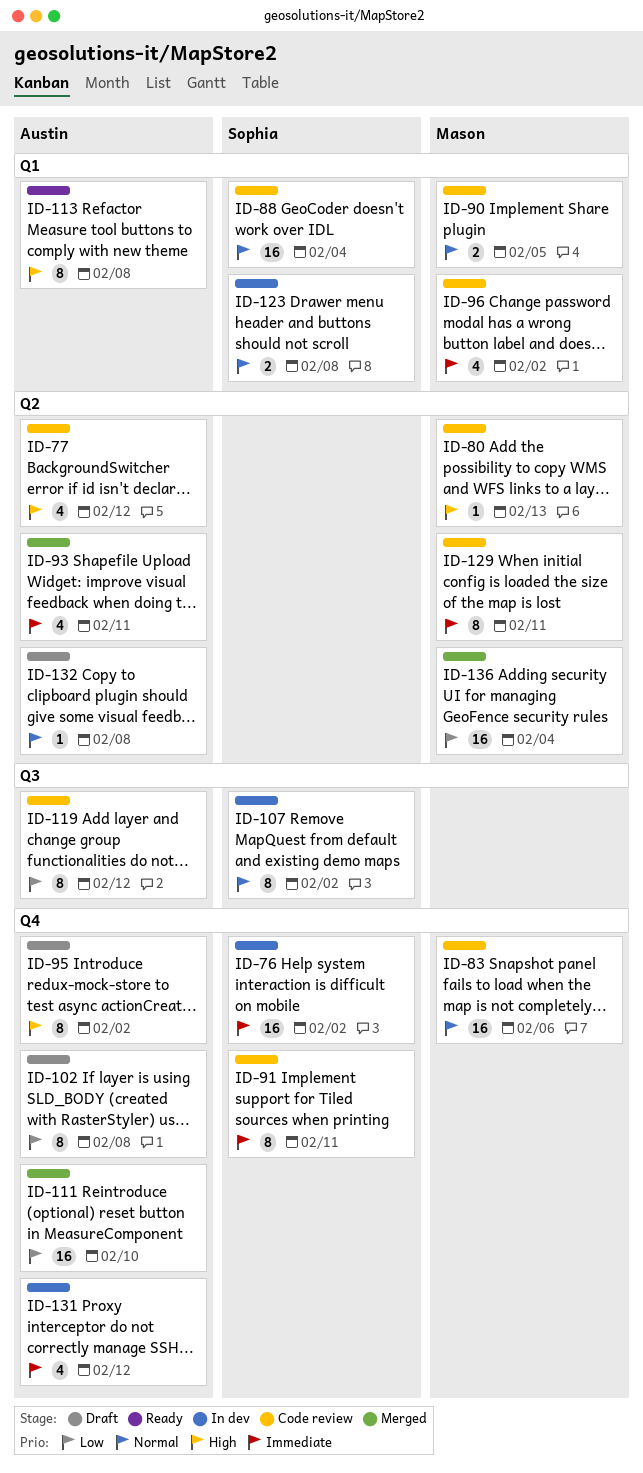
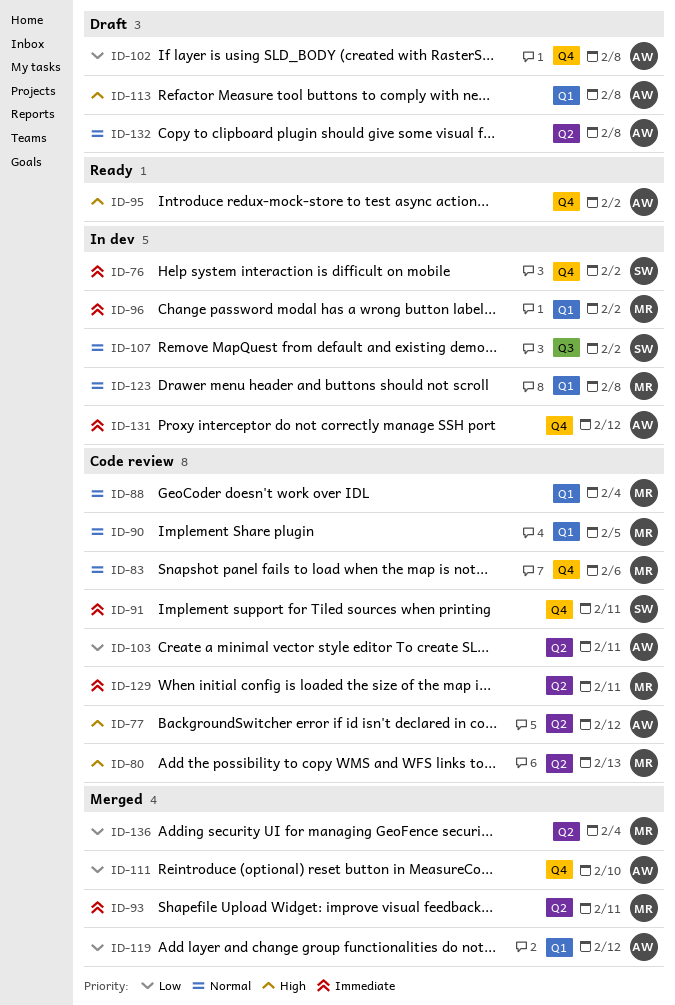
ID-88, owner: Sophia -> Mason
ID-93, owner: Austin -> Mason
ID-95, status: Draft -> Ready
ID-96, status: Code review -> In dev
ID-103: none -> present
ID-113, status: Ready -> Draft
ID-119, status: Code review -> Merged
ID-119, label: Q3 -> Q1
ID-123, owner: Sophia -> Mason

